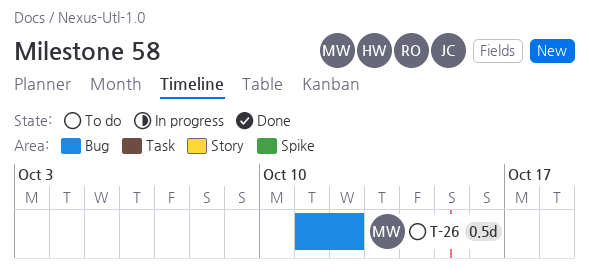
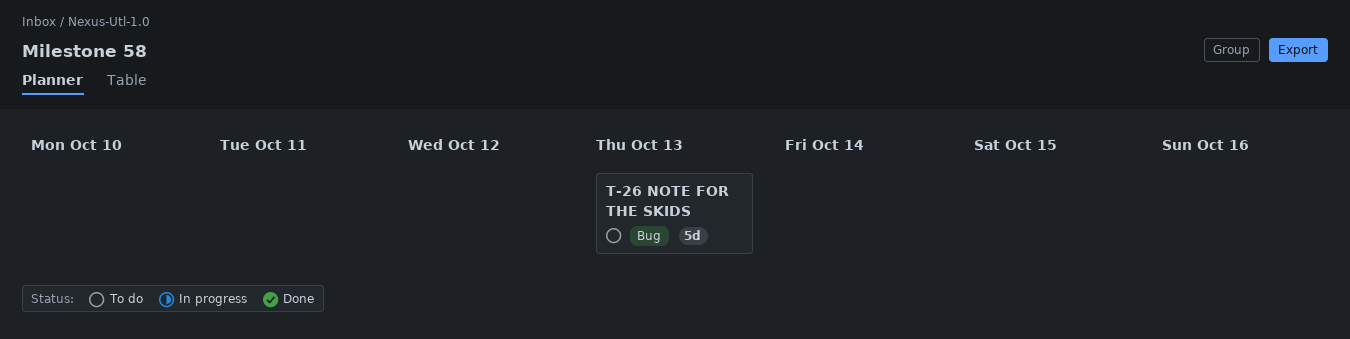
T-26, estimate: 0.5d -> 5d
T-26, due: Oct 12 -> Oct 13

